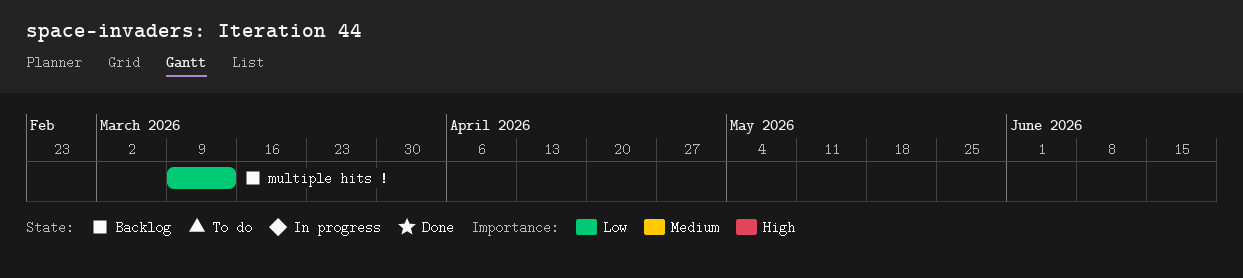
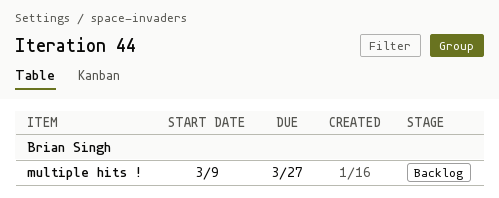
multiple hits !, due: Mar 13 -> Mar 27

